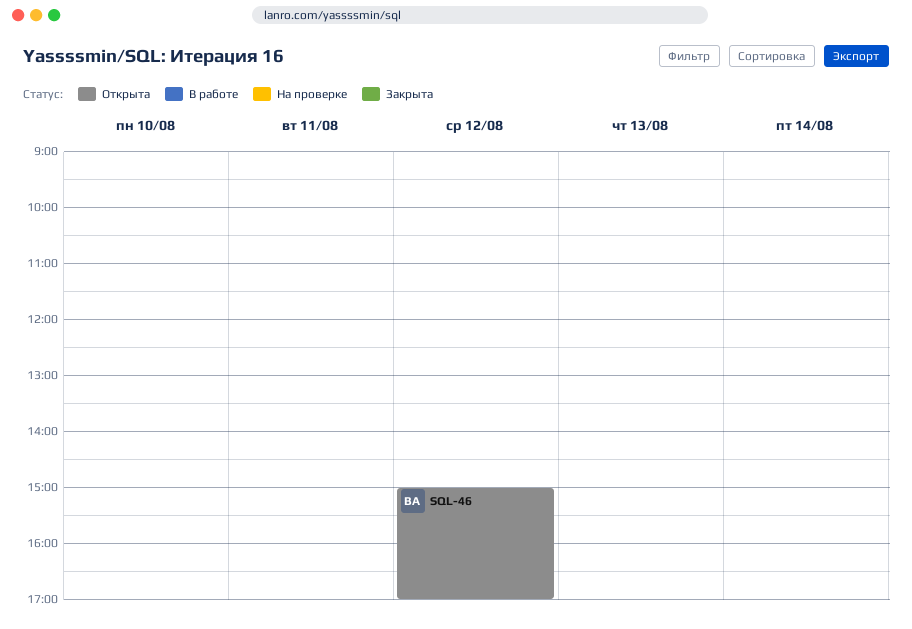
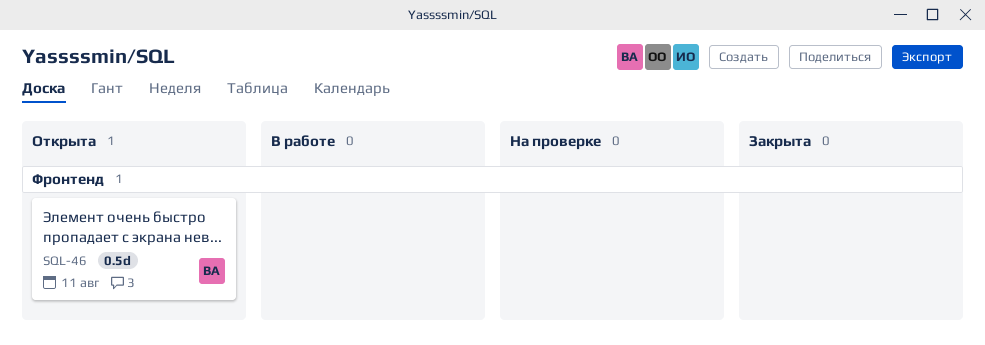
SQL-46, day: Aug 12 -> Aug 11

